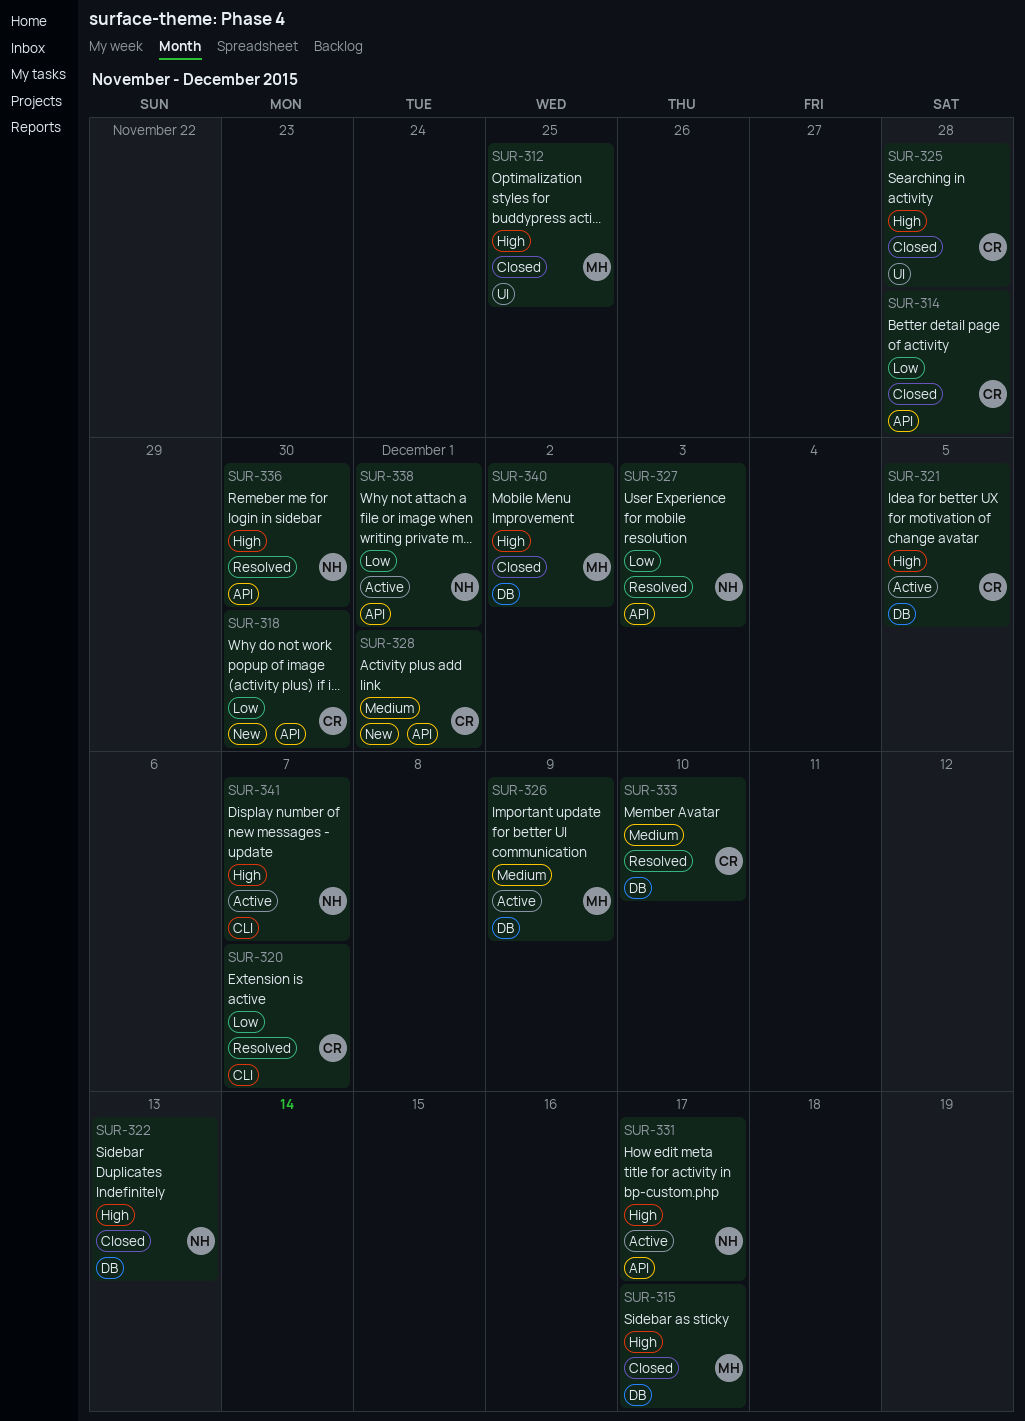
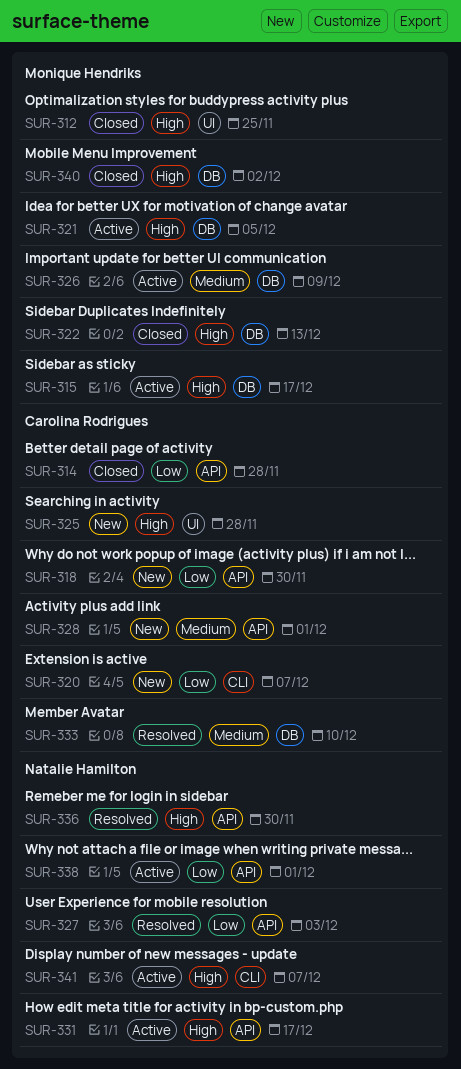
SUR-315, status: Closed -> Active
SUR-320, status: Resolved -> New
SUR-321, owner: Carolina Rodrigues -> Monique Hendriks
SUR-322, owner: Natalie Hamilton -> Monique Hendriks
SUR-325, status: Closed -> New

